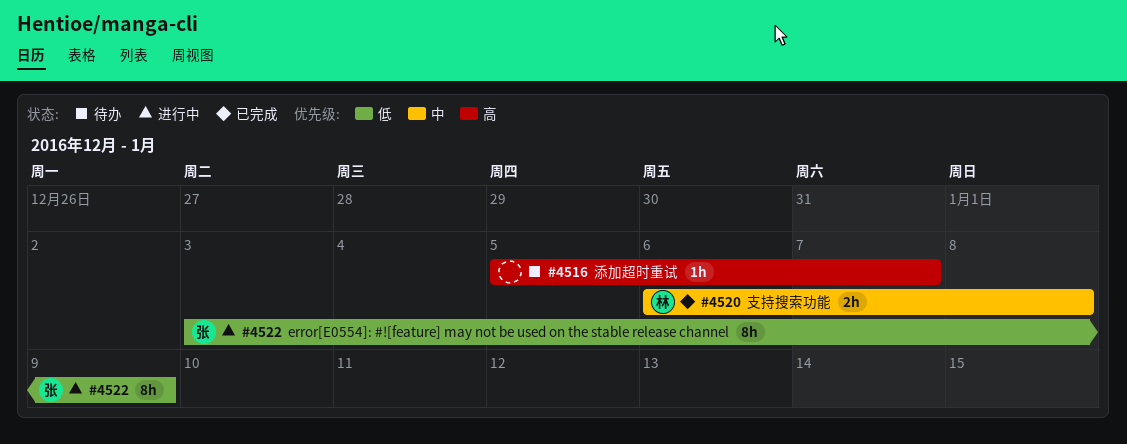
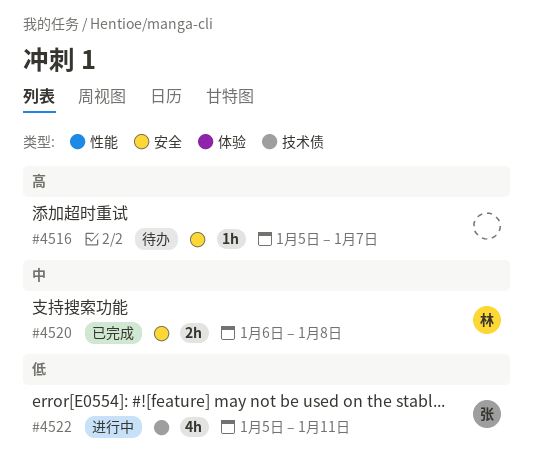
#4522, estimate: 8h -> 4h
#4522, start: Jan 3 -> Jan 5
#4522, due: Jan 9 -> Jan 11

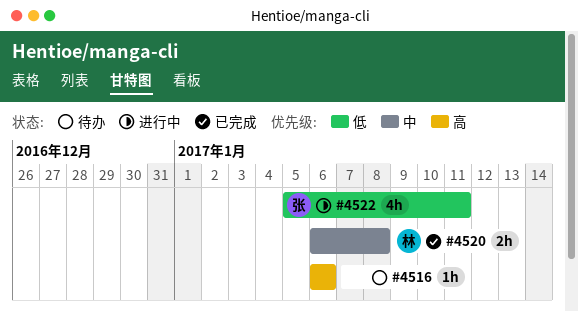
#4516, start: Jan 5 -> Jan 6
#4516, due: Jan 7 -> Jan 6

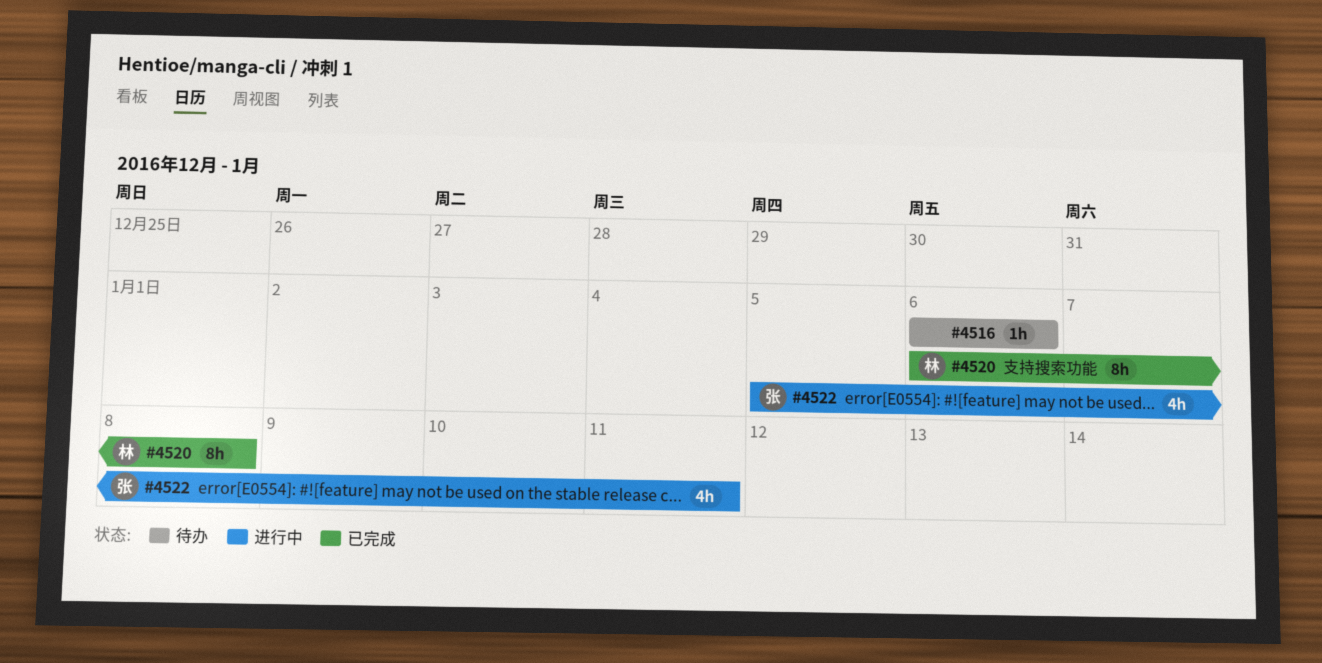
#4520, estimate: 2h -> 8h

